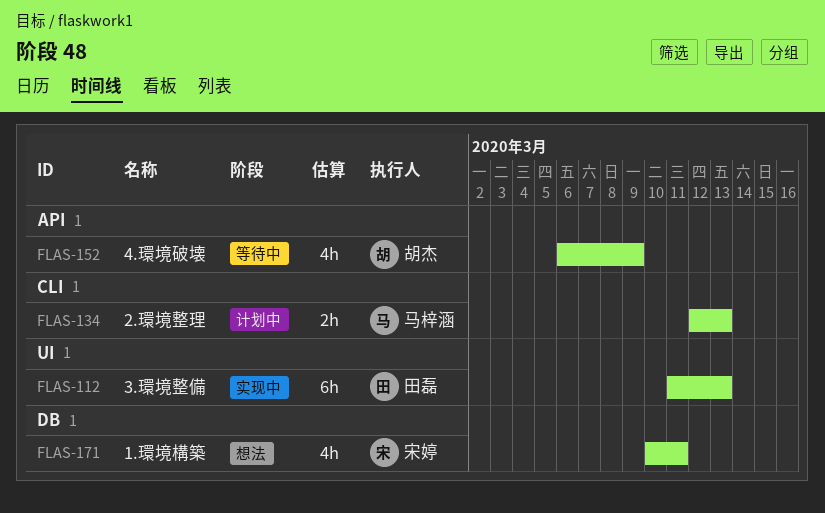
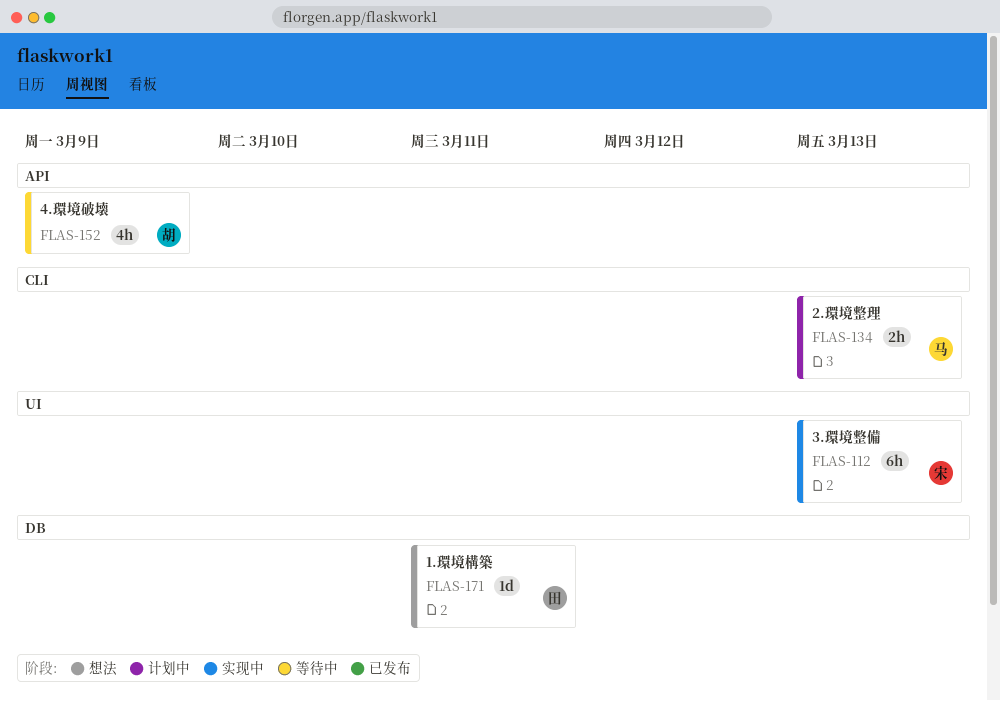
FLAS-112, owner: 田磊 -> 宋婷
FLAS-171, owner: 宋婷 -> 田磊
FLAS-171, estimate: 4h -> 1d

